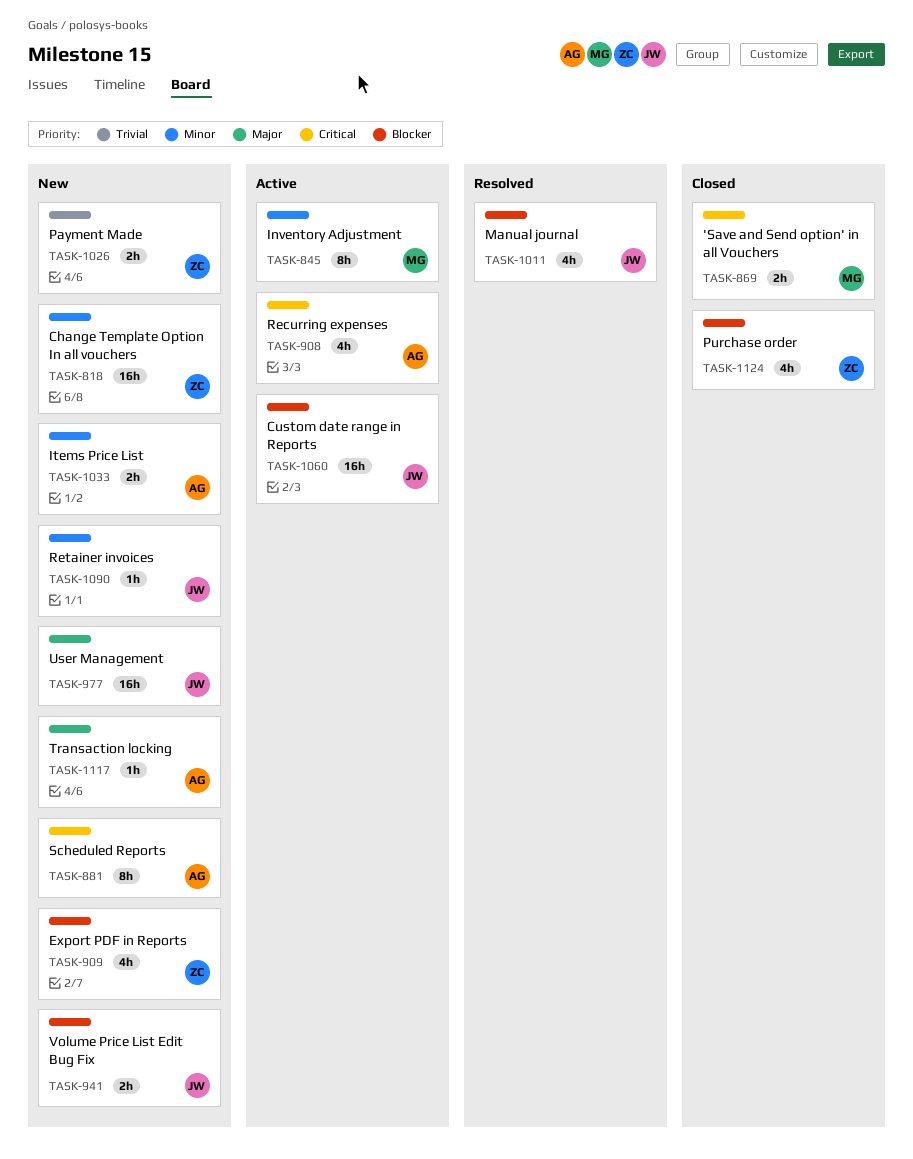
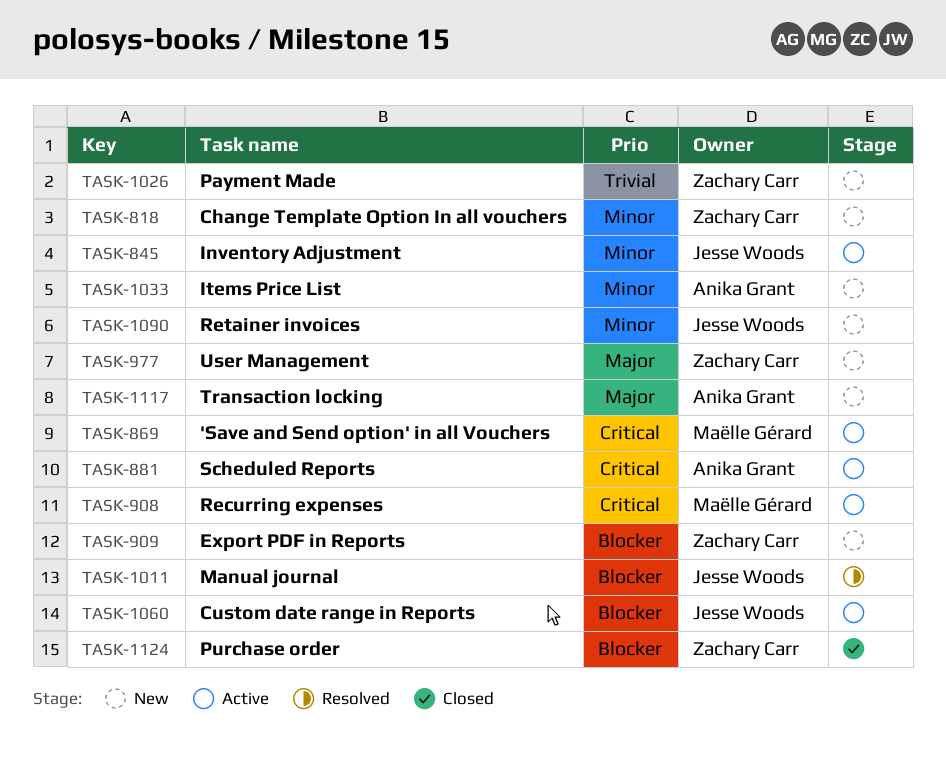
TASK-845, owner: Maëlle Gérard -> Jesse Woods
TASK-869, status: Closed -> Active
TASK-881, status: New -> Active
TASK-908, owner: Anika Grant -> Maëlle Gérard
TASK-941: present -> none
TASK-977, owner: Jesse Woods -> Zachary Carr

